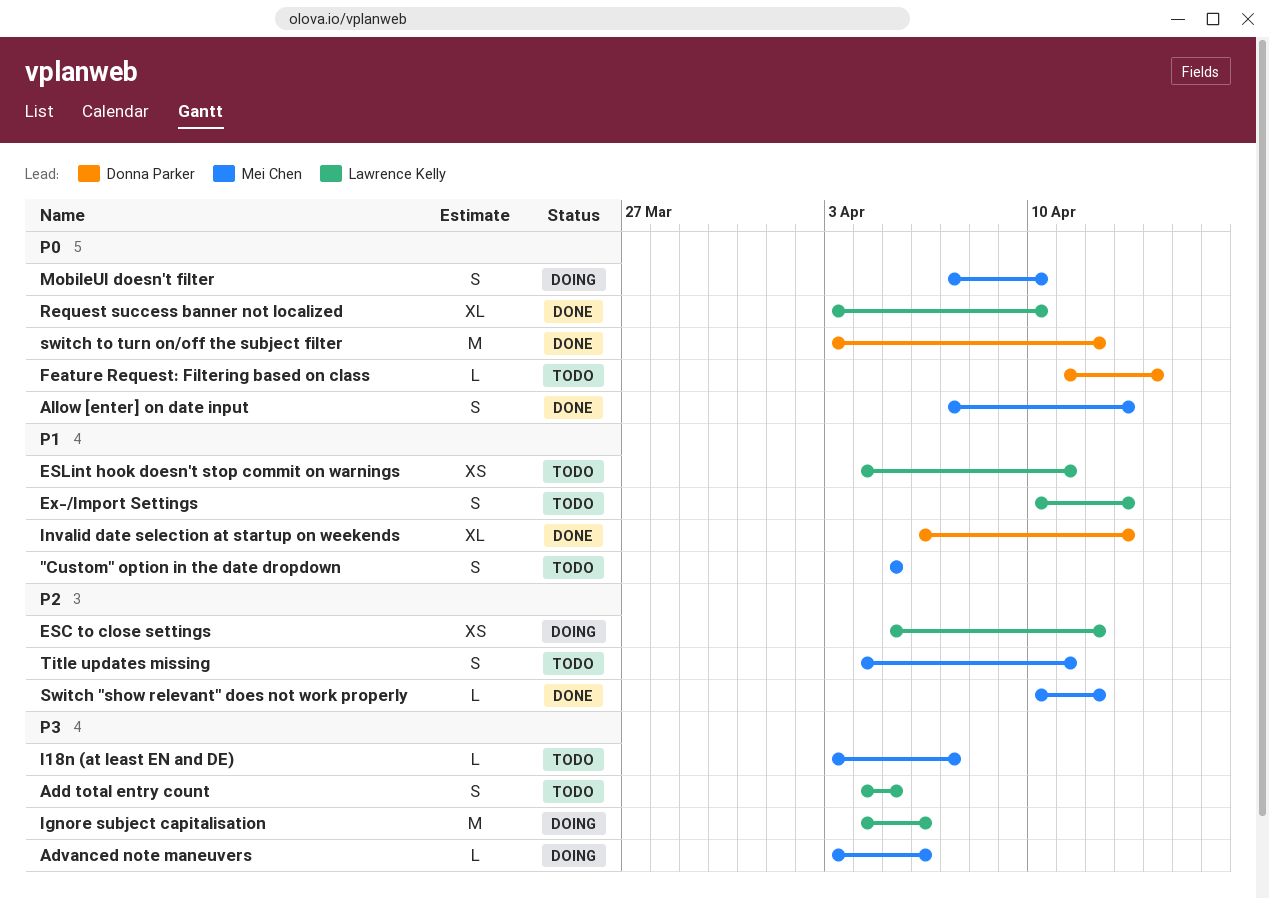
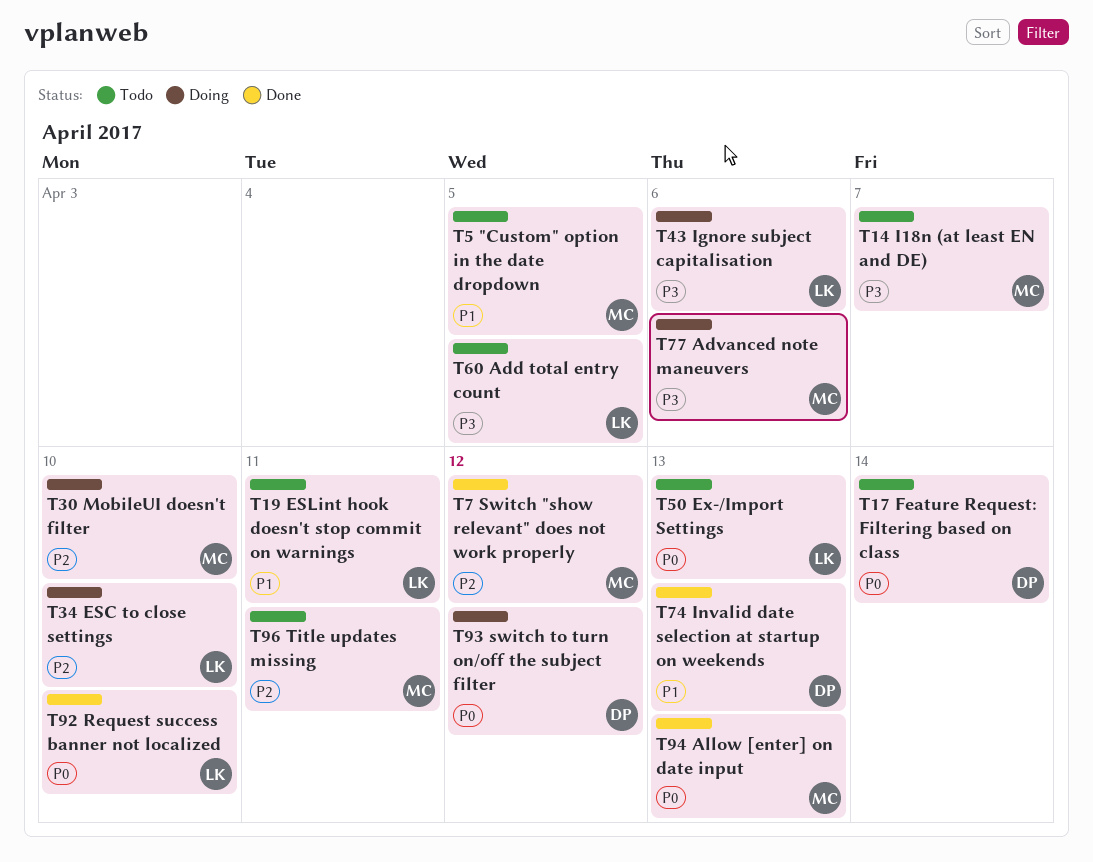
ESC to close settings, due: Apr 12 -> Apr 10
Ex-/Import Settings, priority: P1 -> P0
MobileUI doesn't filter, priority: P0 -> P2
switch to turn on/off the subject filter, status: Done -> Doing

